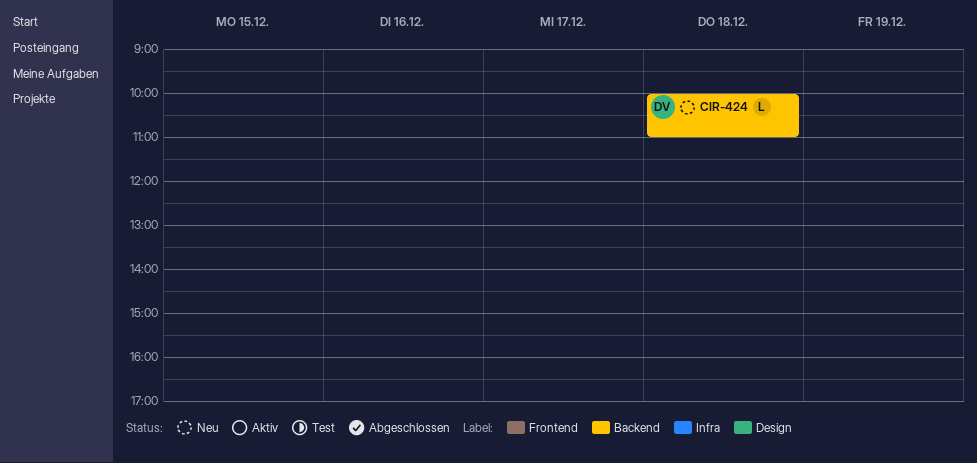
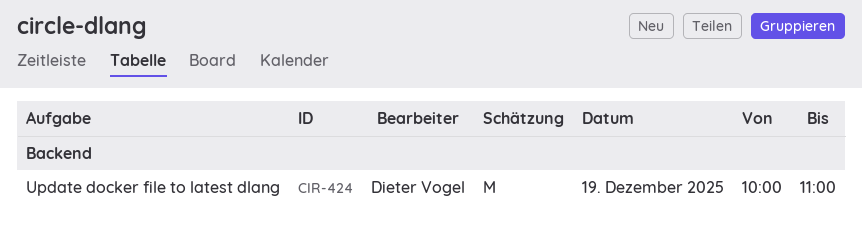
CIR-424, estimate: L -> M
CIR-424, day: Dec 18 -> Dec 19

